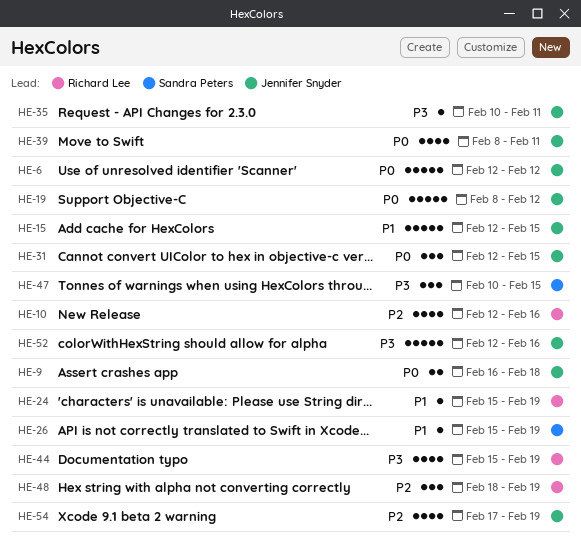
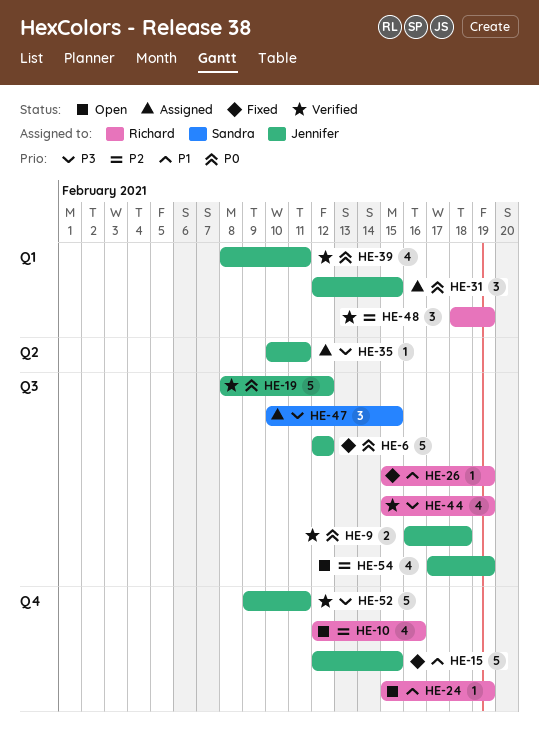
HE-26, owner: Sandra Peters -> Richard Lee
HE-52, start: Feb 12 -> Feb 9
HE-52, due: Feb 16 -> Feb 11

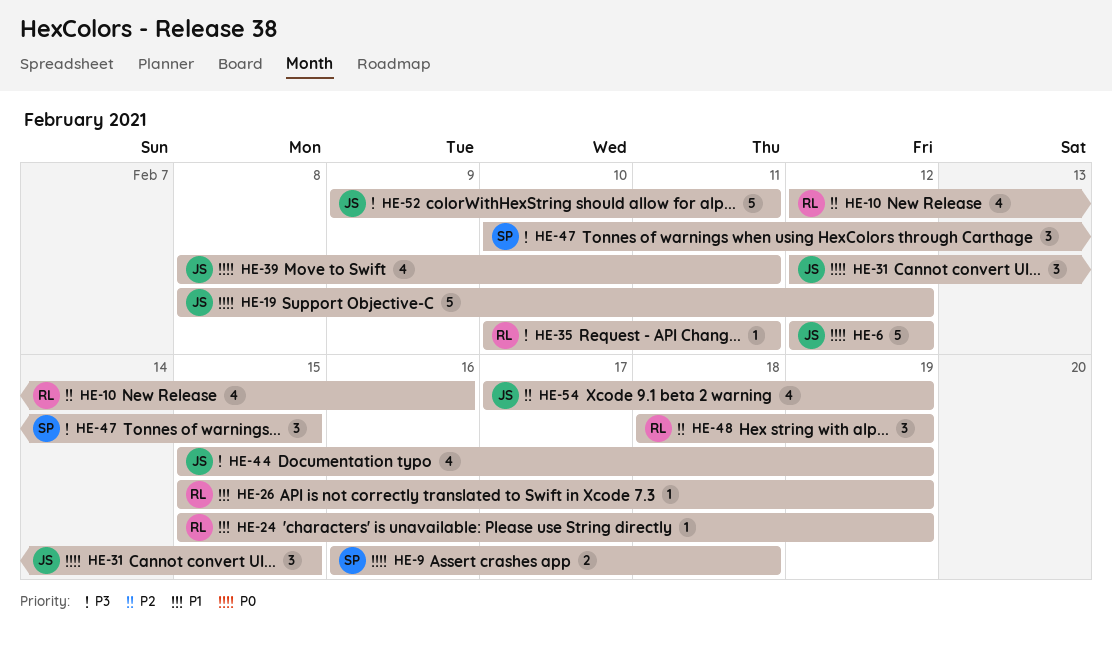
HE-9, owner: Jennifer -> Sandra
HE-15: present -> none
HE-35, owner: Jennifer -> Richard
HE-44, owner: Richard -> Jennifer

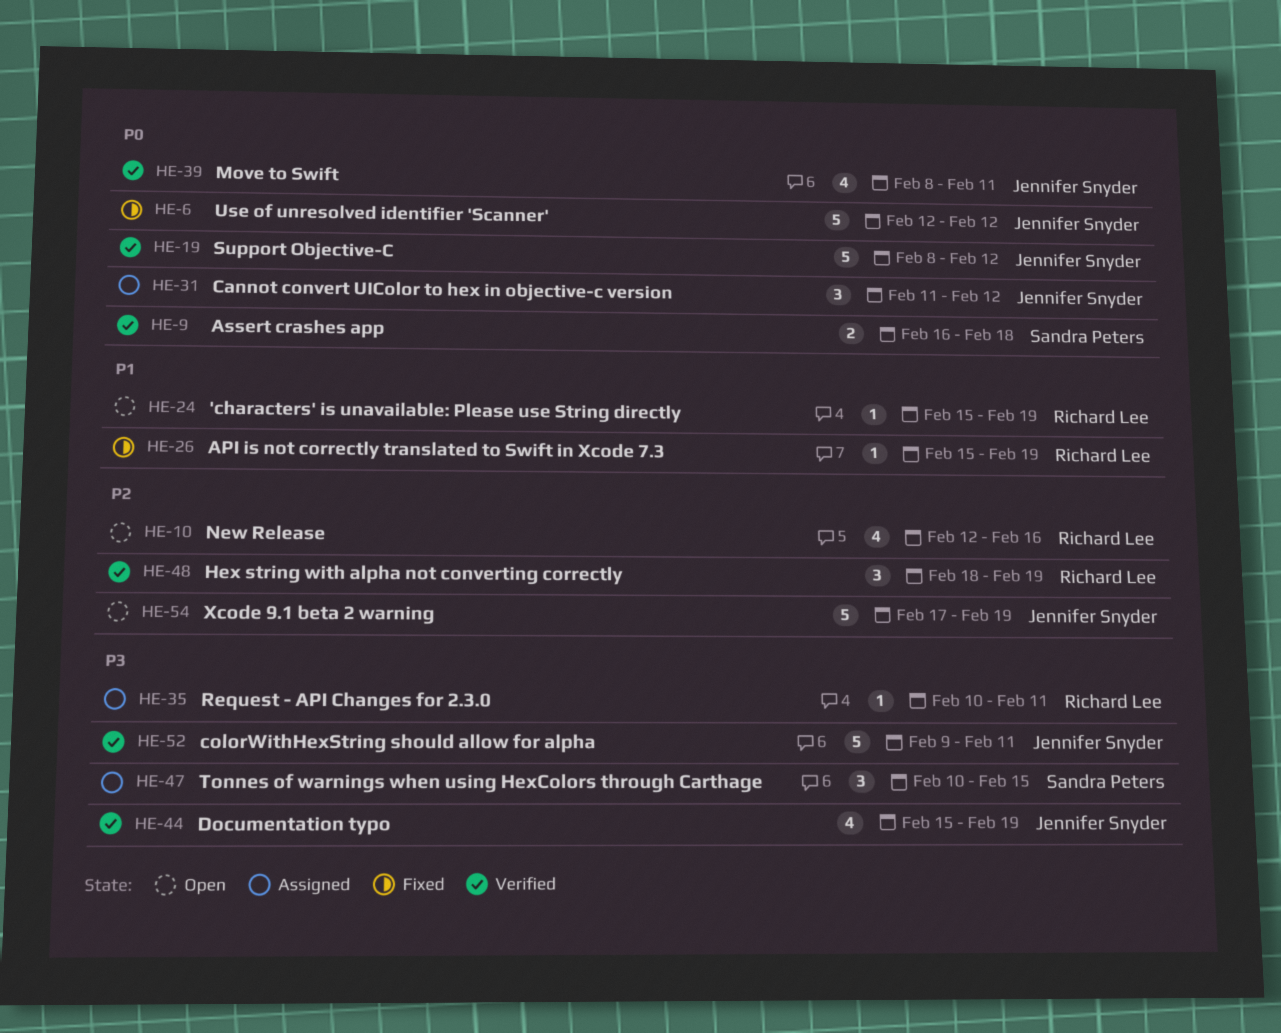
HE-31, start: Feb 12 -> Feb 11
HE-31, due: Feb 15 -> Feb 12
HE-54, estimate: 4 -> 5

